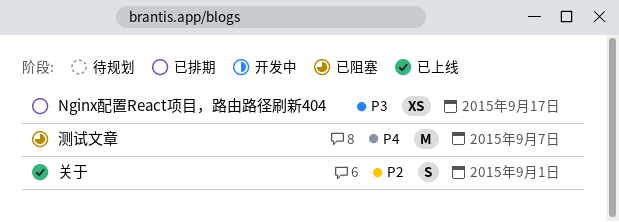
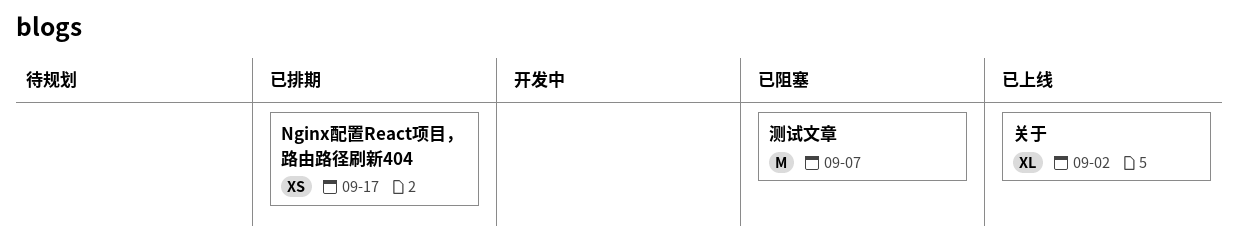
关于, estimate: S -> XL
关于, due: Sep 1 -> Sep 2

